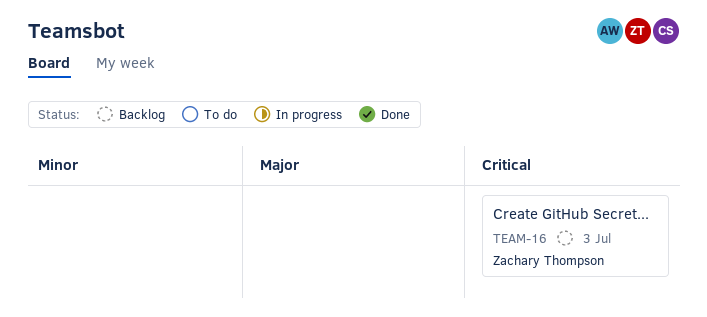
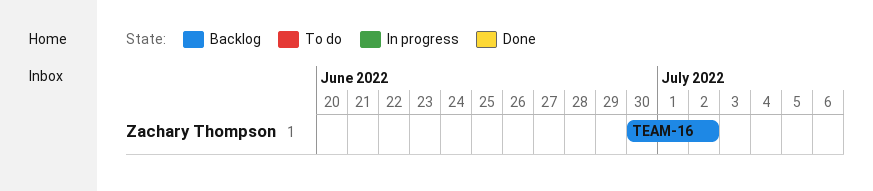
TEAM-16, due: Jul 3 -> Jul 2

